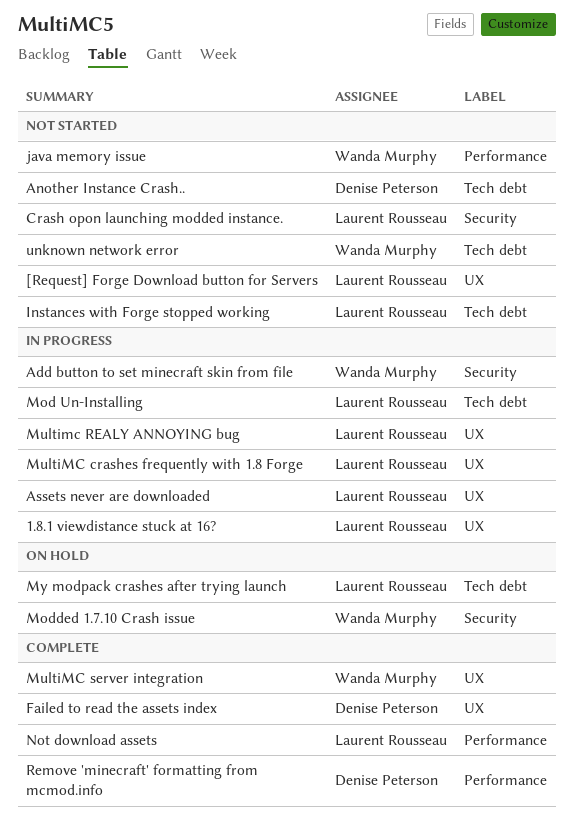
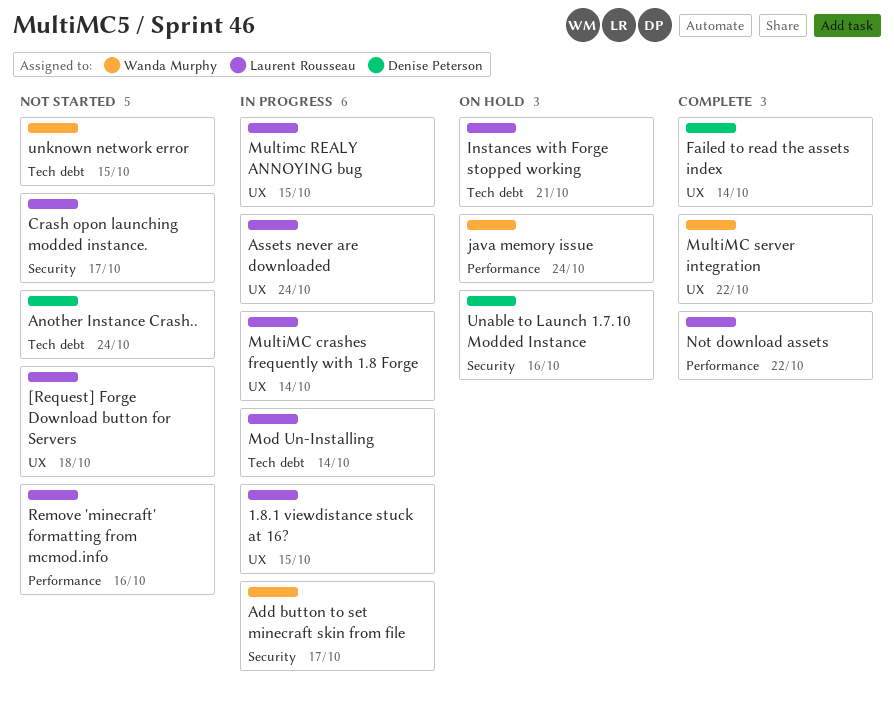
Instances with Forge stopped working, status: Not started -> On hold
java memory issue, status: Not started -> On hold
Modded 1.7.10 Crash issue: present -> none
My modpack crashes after trying launch: present -> none
Remove 'minecraft' formatting from mcmod.info, status: Complete -> Not started
Remove 'minecraft' formatting from mcmod.info, owner: Denise Peterson -> Laurent Rousseau
Unable to Launch 1.7.10 Modded Instance: none -> present

